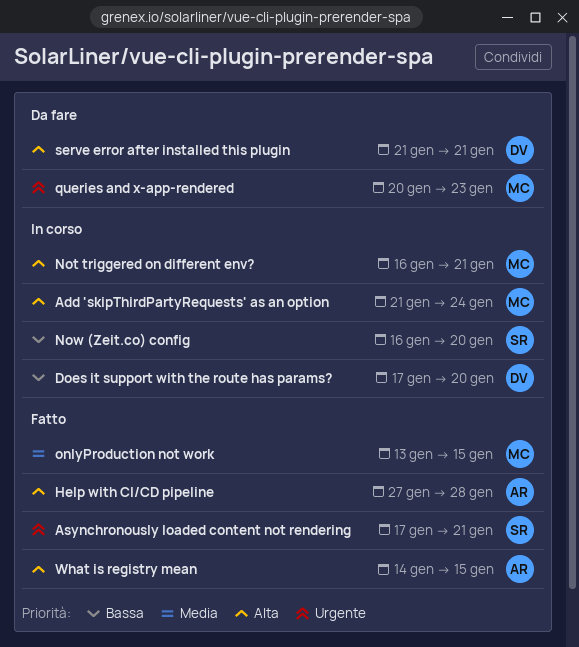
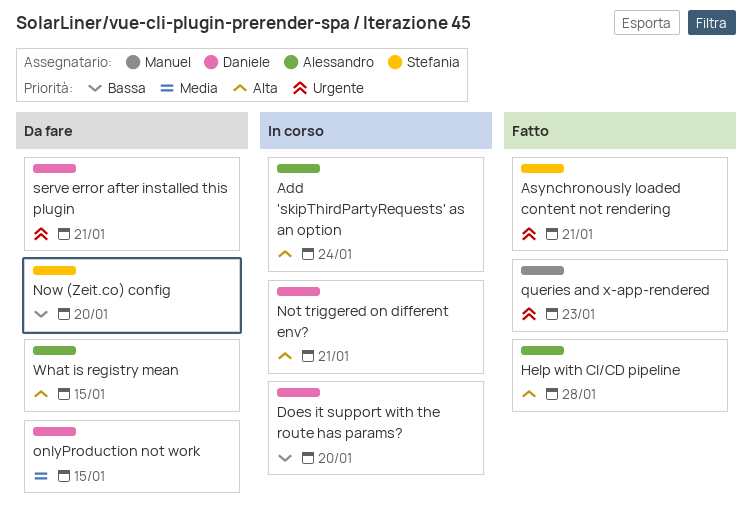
Add 'skipThirdPartyRequests' as an option, owner: Manuel -> Alessandro
Not triggered on different env?, owner: Manuel -> Daniele
Now (Zeit.co) config, status: In corso -> Da fare
onlyProduction not work, status: Fatto -> Da fare
onlyProduction not work, owner: Manuel -> Daniele
queries and x-app-rendered, status: Da fare -> Fatto
serve error after installed this plugin, priority: Alta -> Urgente
What is registry mean, status: Fatto -> Da fare

